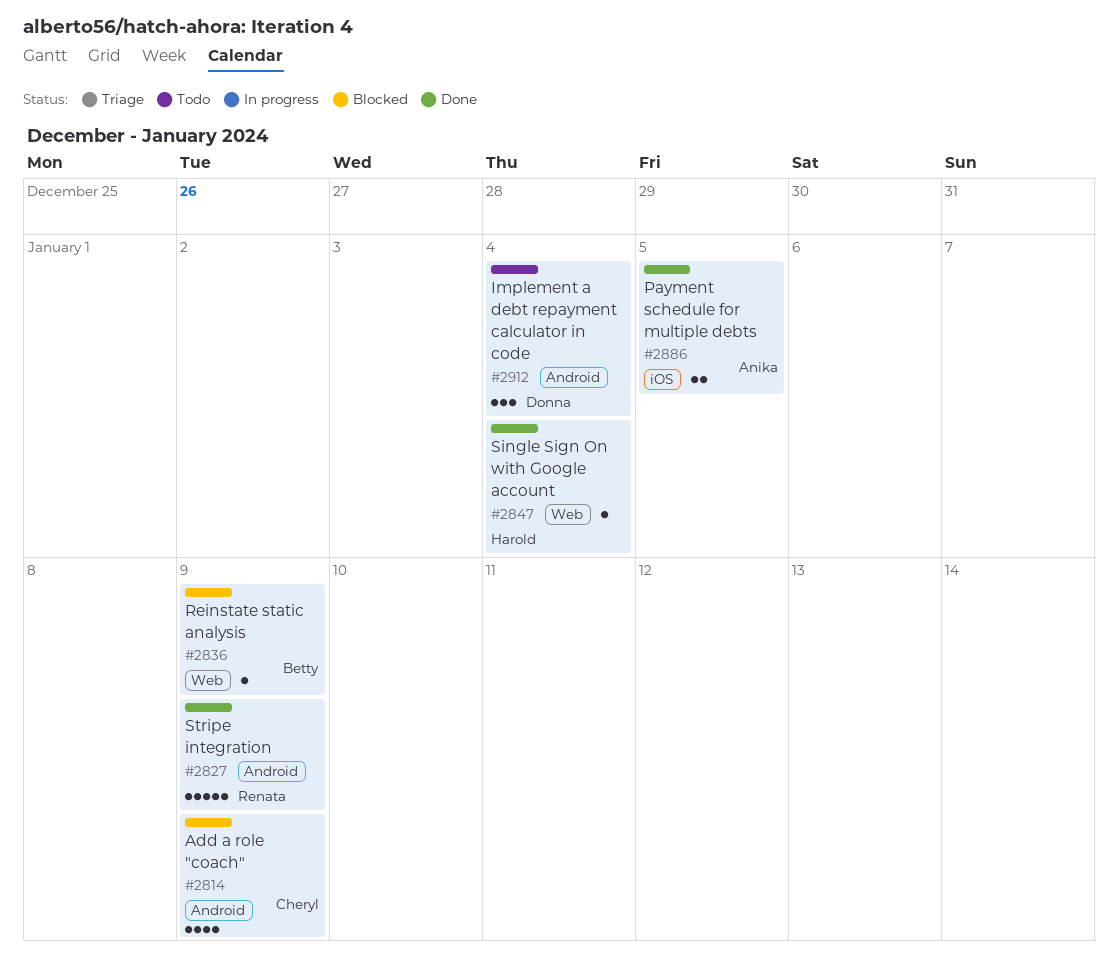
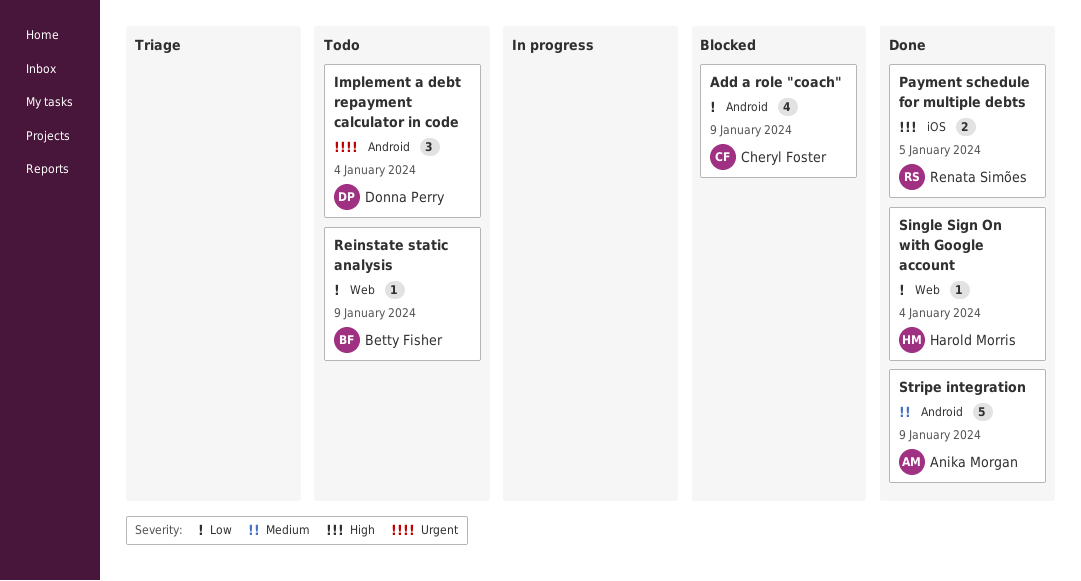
Payment schedule for multiple debts, owner: Anika Morgan -> Renata Simões
Reinstate static analysis, status: Blocked -> Todo
Stripe integration, owner: Renata Simões -> Anika Morgan

